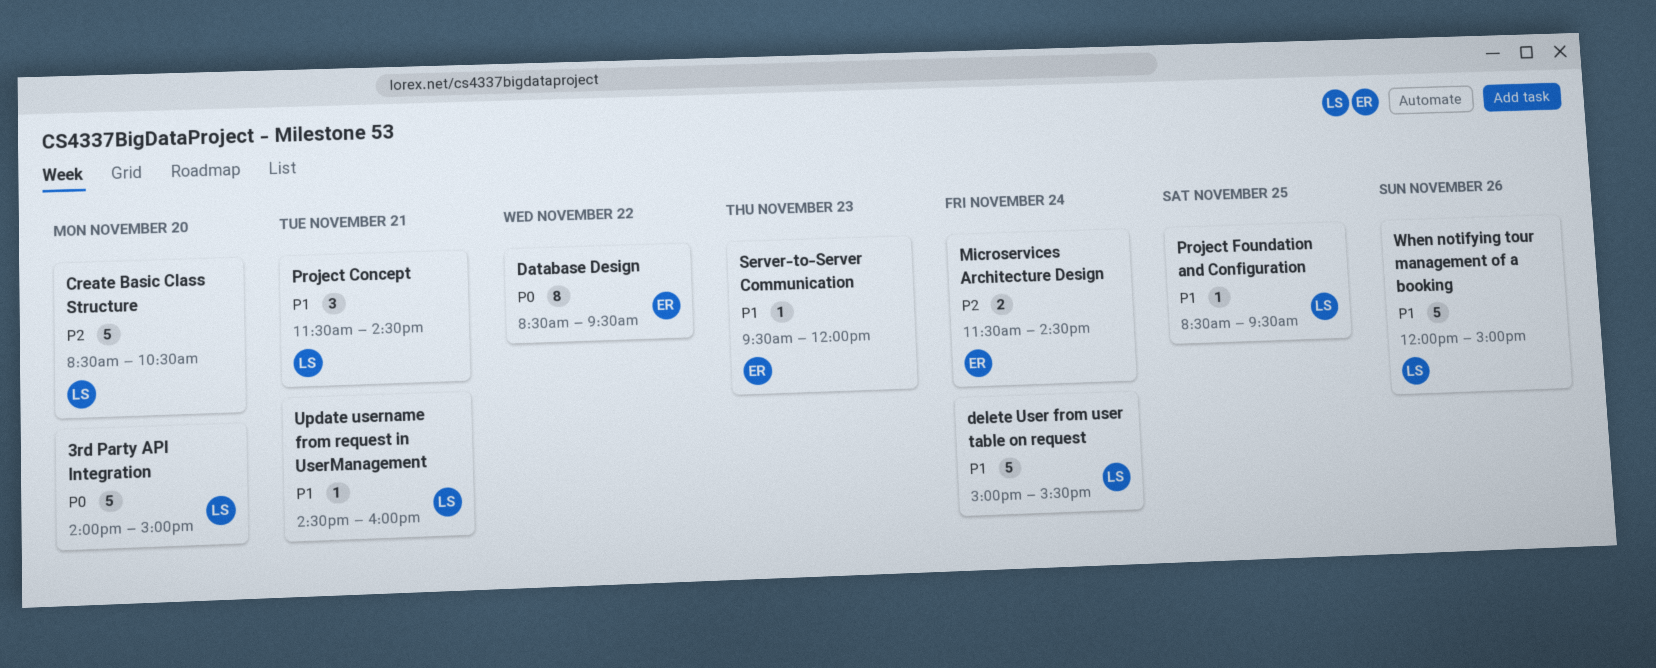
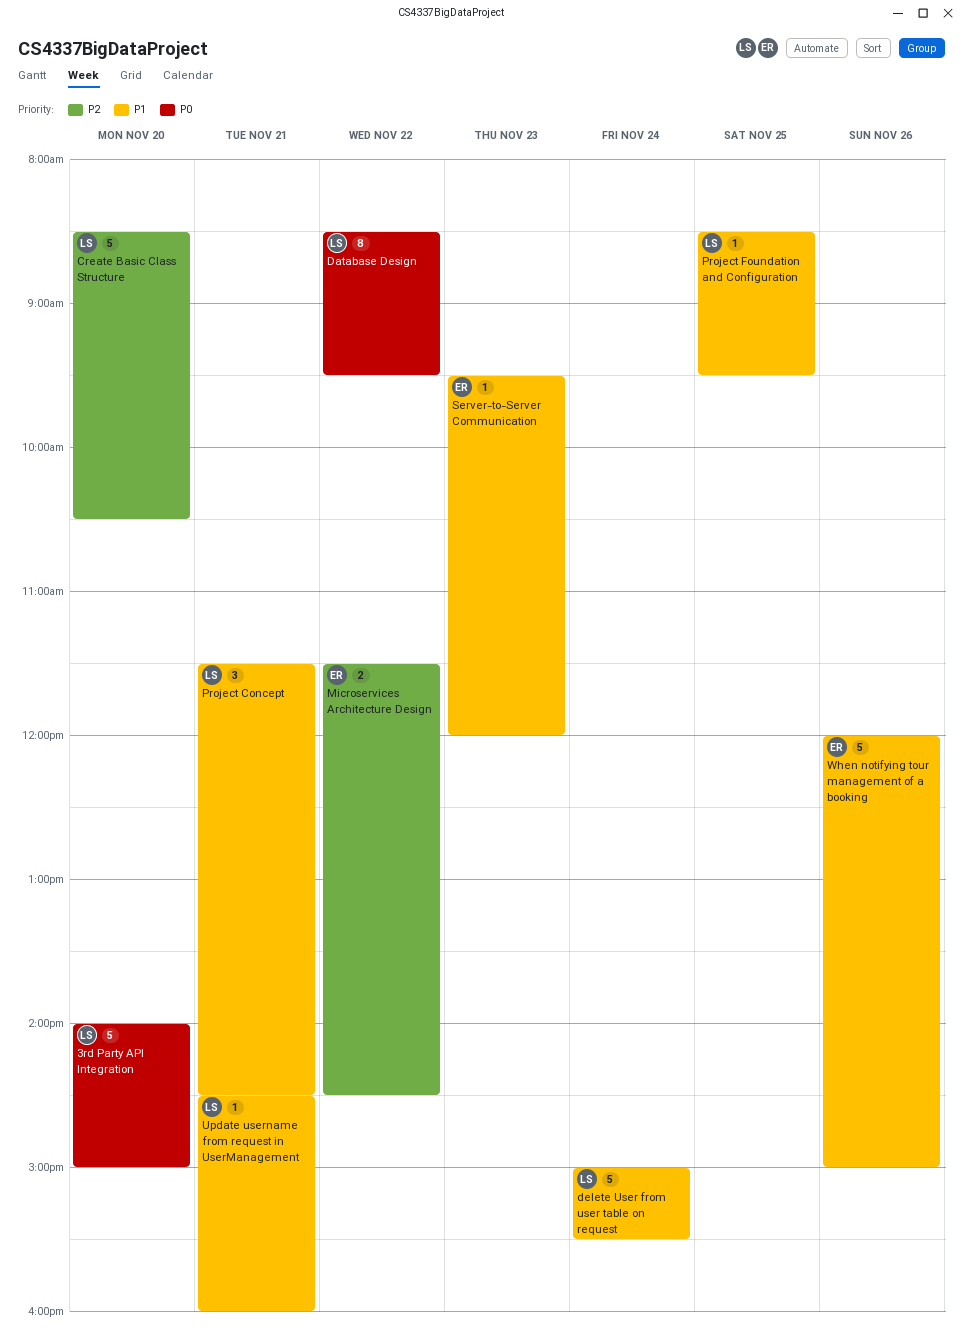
Database Design, owner: ER -> LS
Microservices Architecture Design, day: Nov 24 -> Nov 22
When notifying tour management of a booking, owner: LS -> ER

